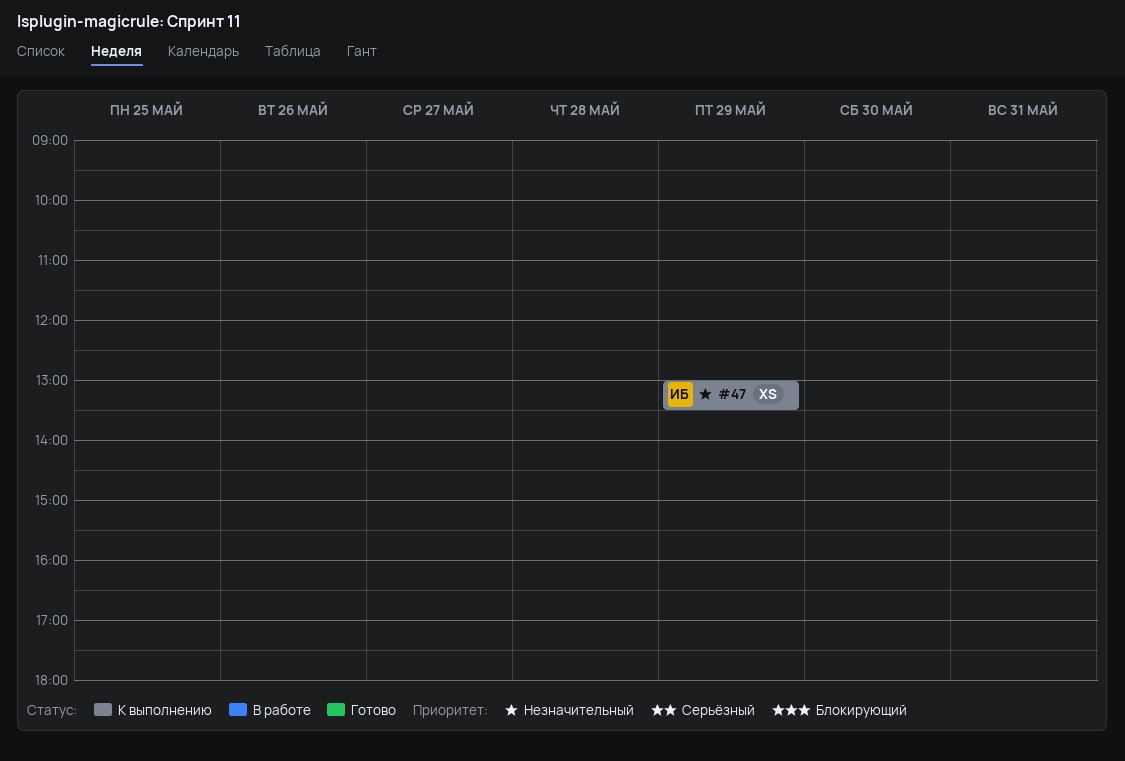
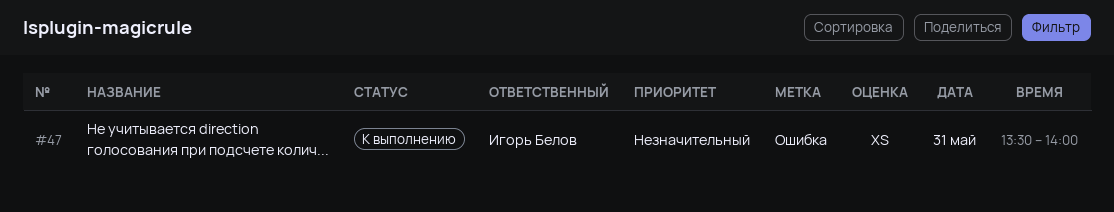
#47, day: May 29 -> May 31
#47, begins: 13:00 -> 13:30
#47, ends: 13:30 -> 14:00

